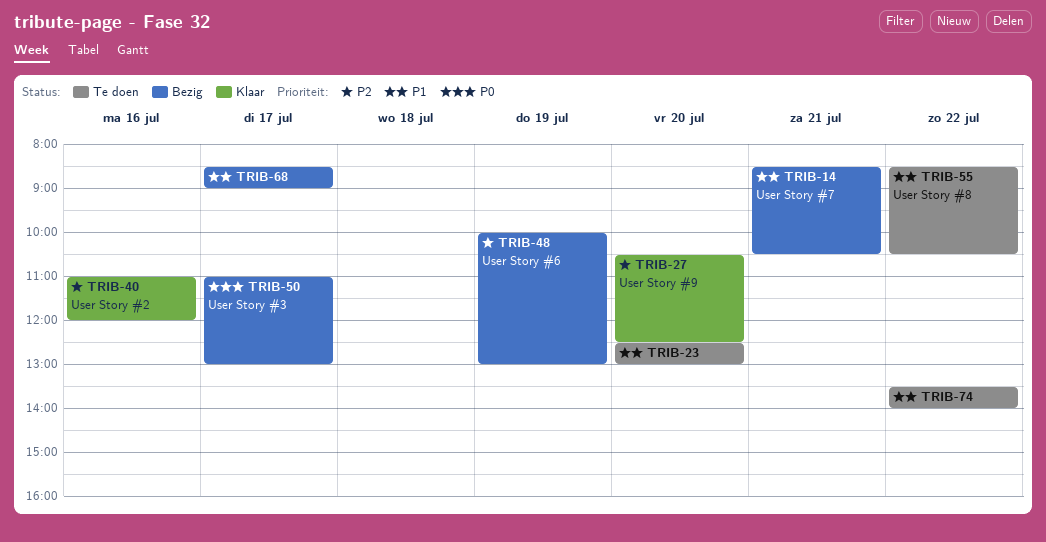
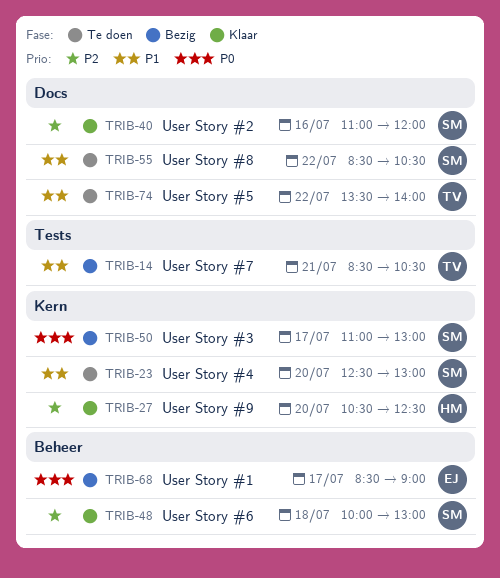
TRIB-48, status: Bezig -> Klaar
TRIB-48, day: Jul 19 -> Jul 18
TRIB-68, priority: P1 -> P0

